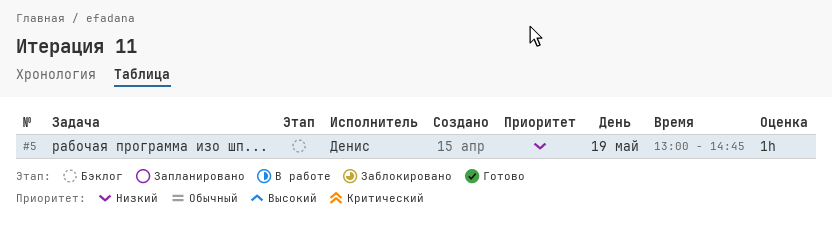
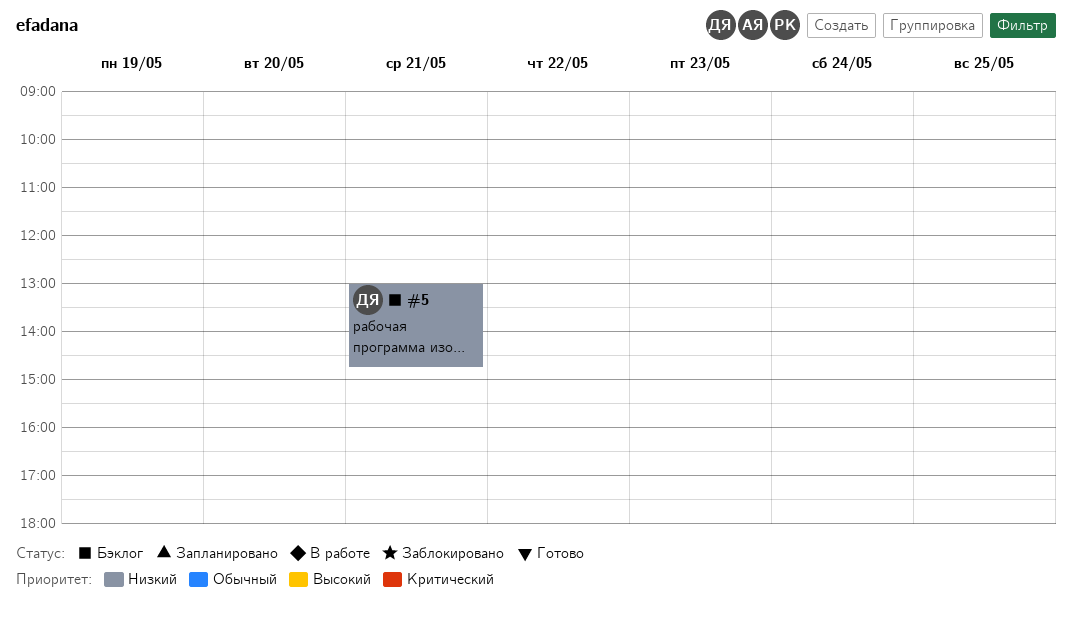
#5, day: May 19 -> May 21

